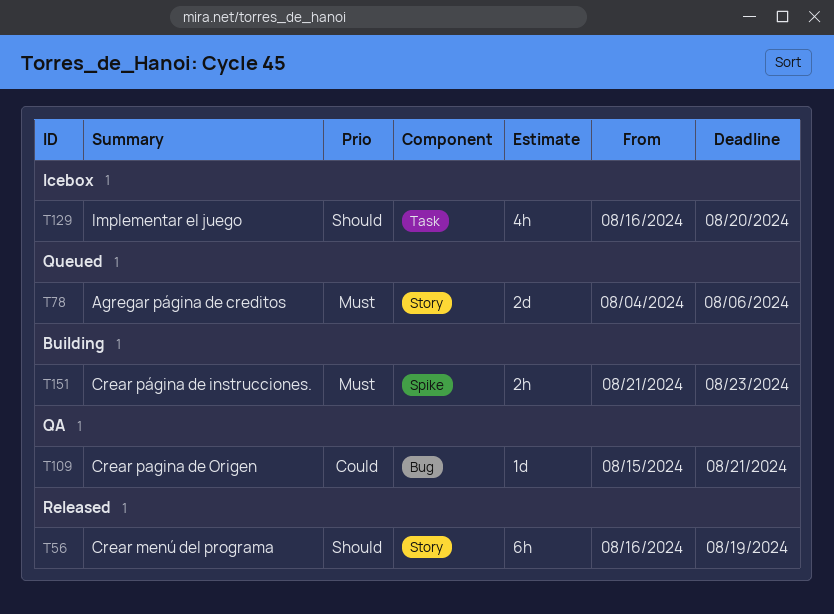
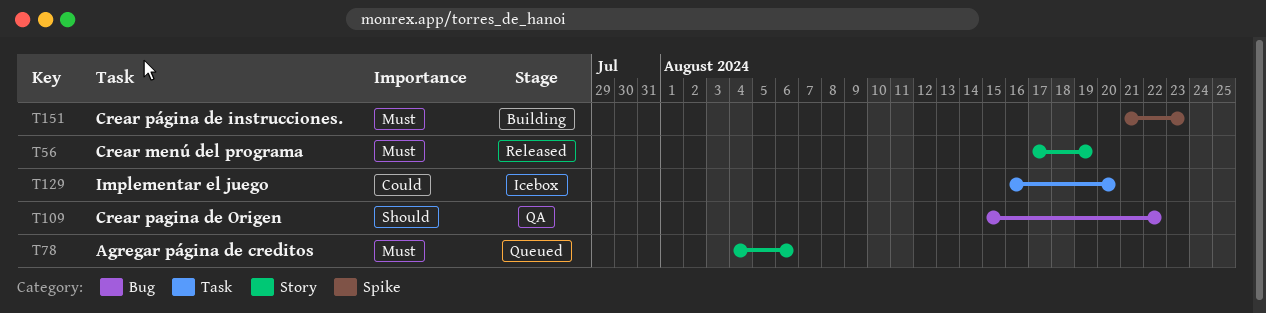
T56, priority: Should -> Must
T56, start: Aug 16 -> Aug 17
T109, priority: Could -> Should
T109, due: Aug 21 -> Aug 22
T129, priority: Should -> Could

